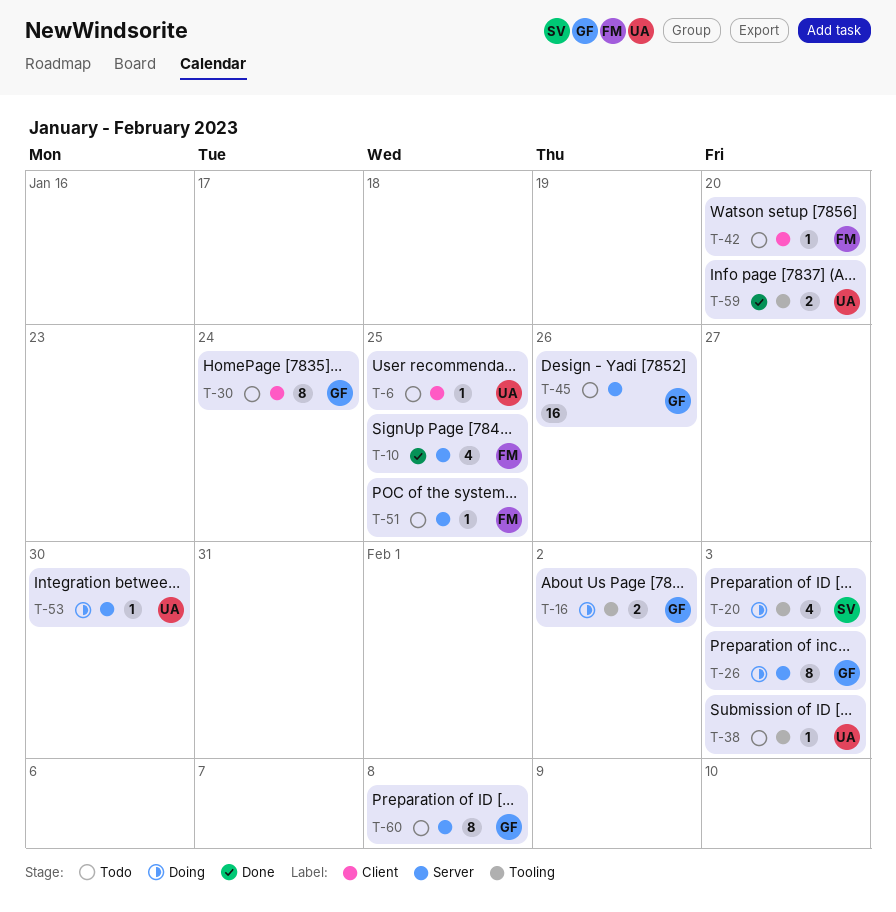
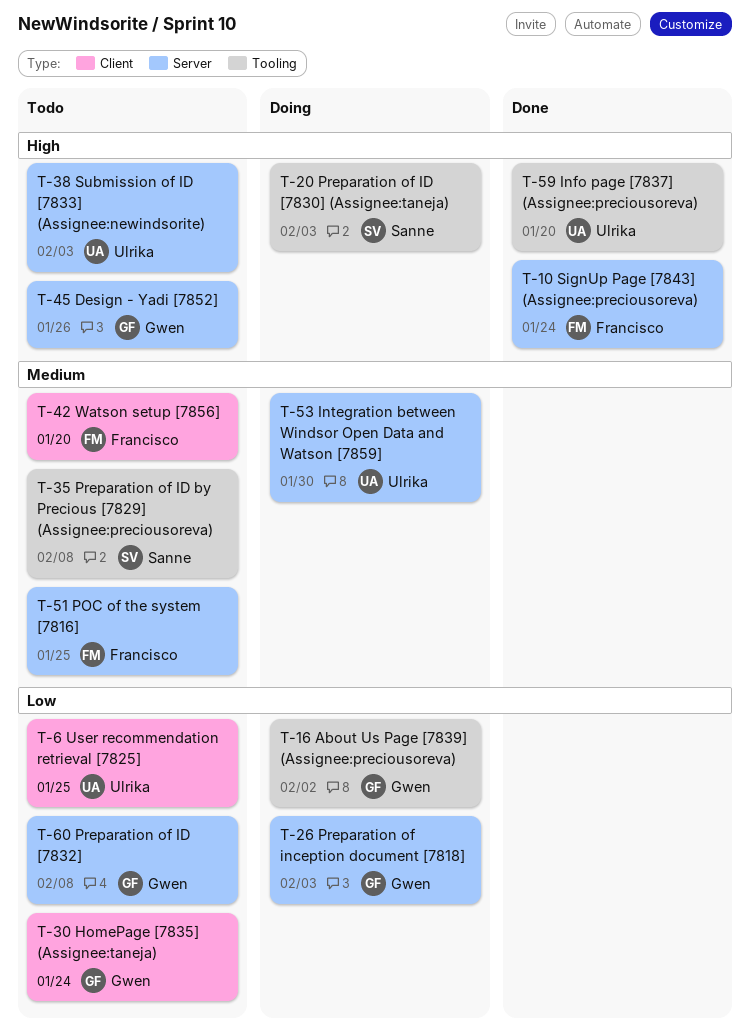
T-10, due: Jan 25 -> Jan 24
T-35: none -> present
T-38, label: Tooling -> Server

